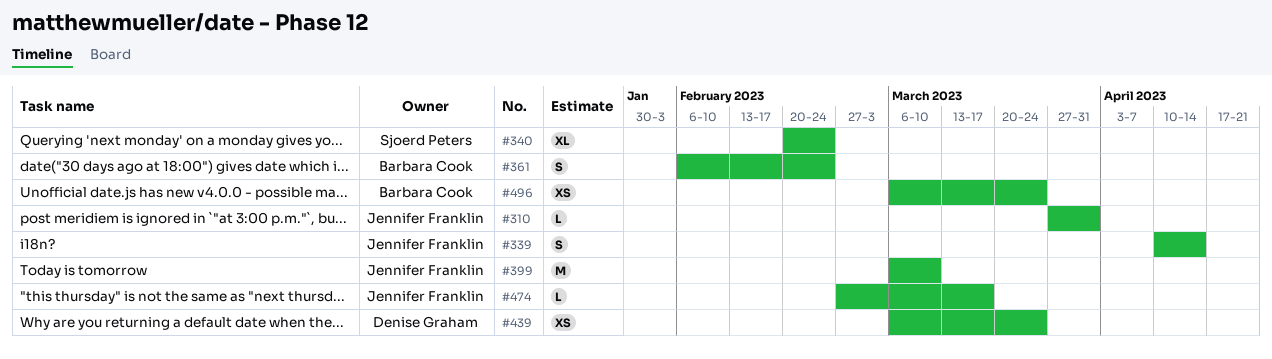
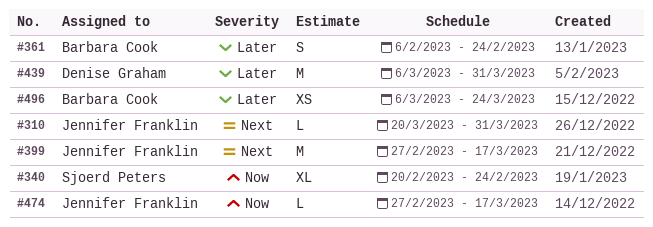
#310, start: Mar 27 -> Mar 20
#339: present -> none
#399, start: Mar 6 -> Feb 27
#399, due: Mar 10 -> Mar 17
#439, estimate: XS -> M
#439, due: Mar 24 -> Mar 31

